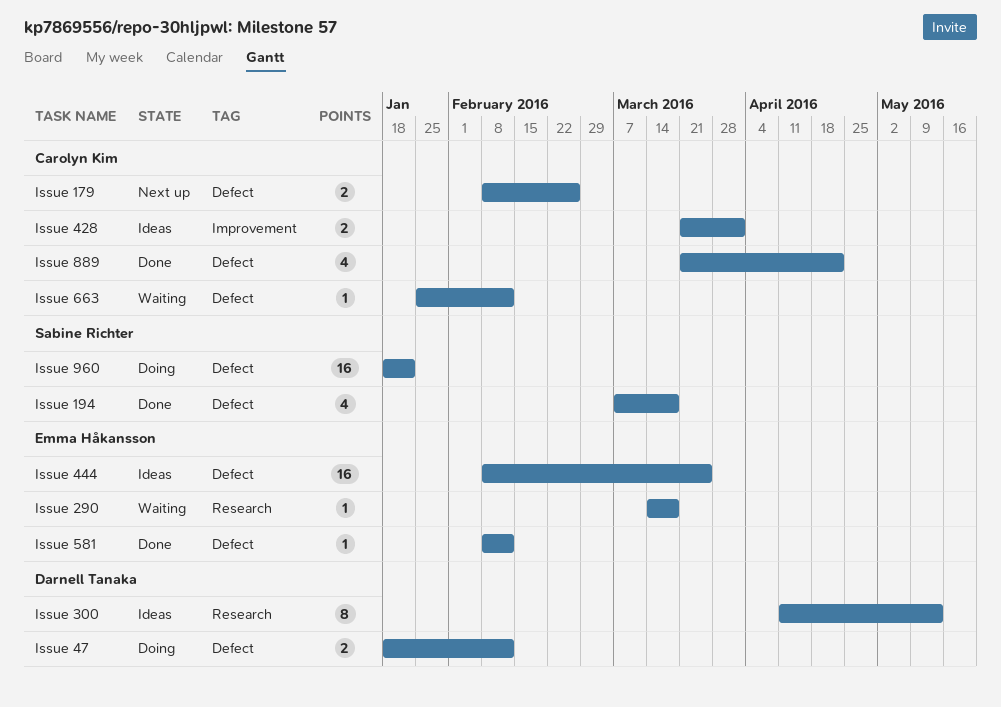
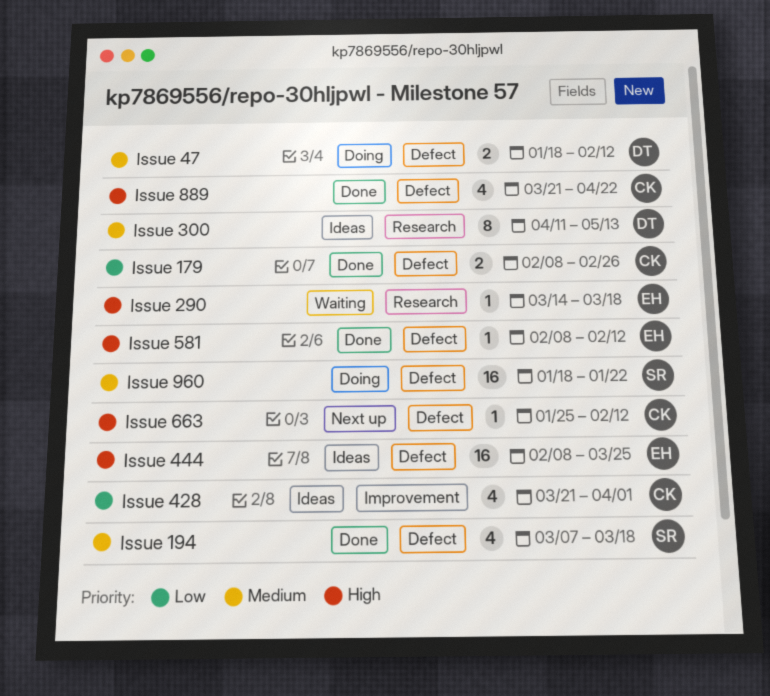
Issue 179, status: Next up -> Done
Issue 428, estimate: 2 -> 4
Issue 663, status: Waiting -> Next up

